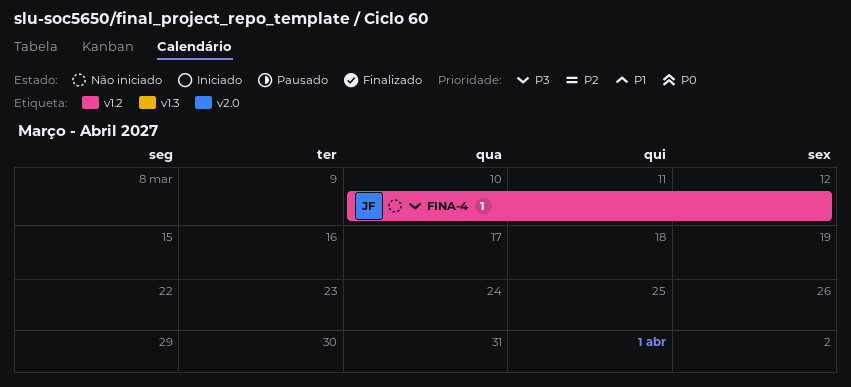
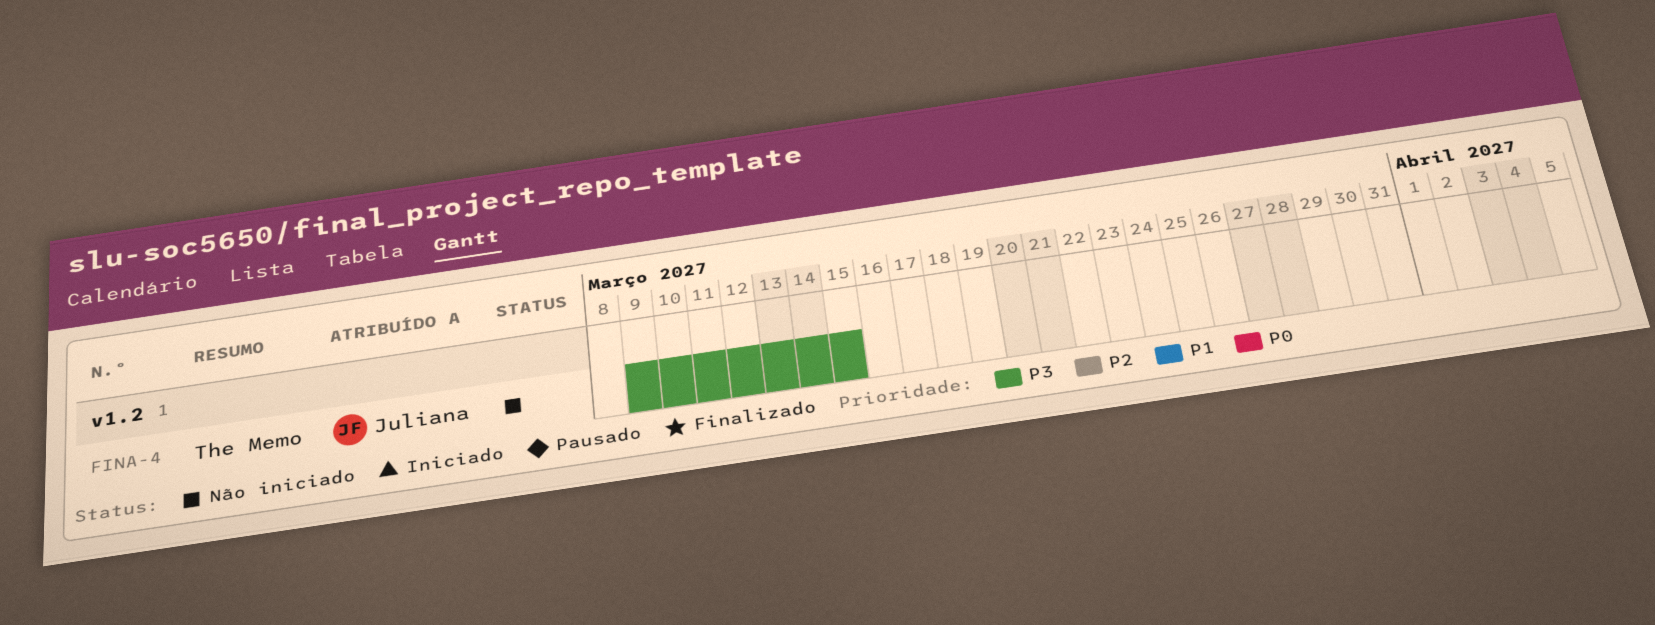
FINA-4, start: Mar 10 -> Mar 9
FINA-4, due: Mar 12 -> Mar 15

